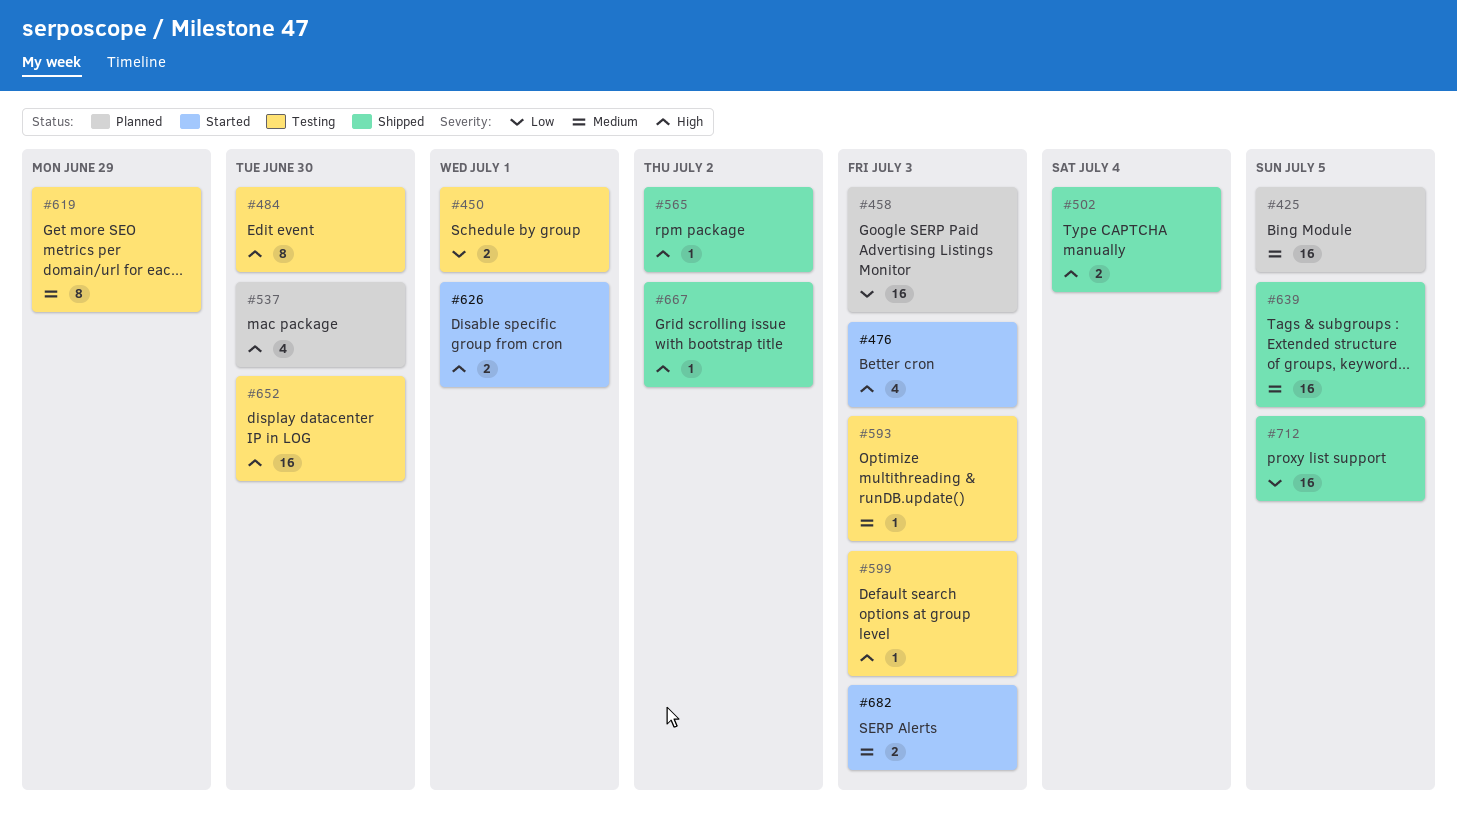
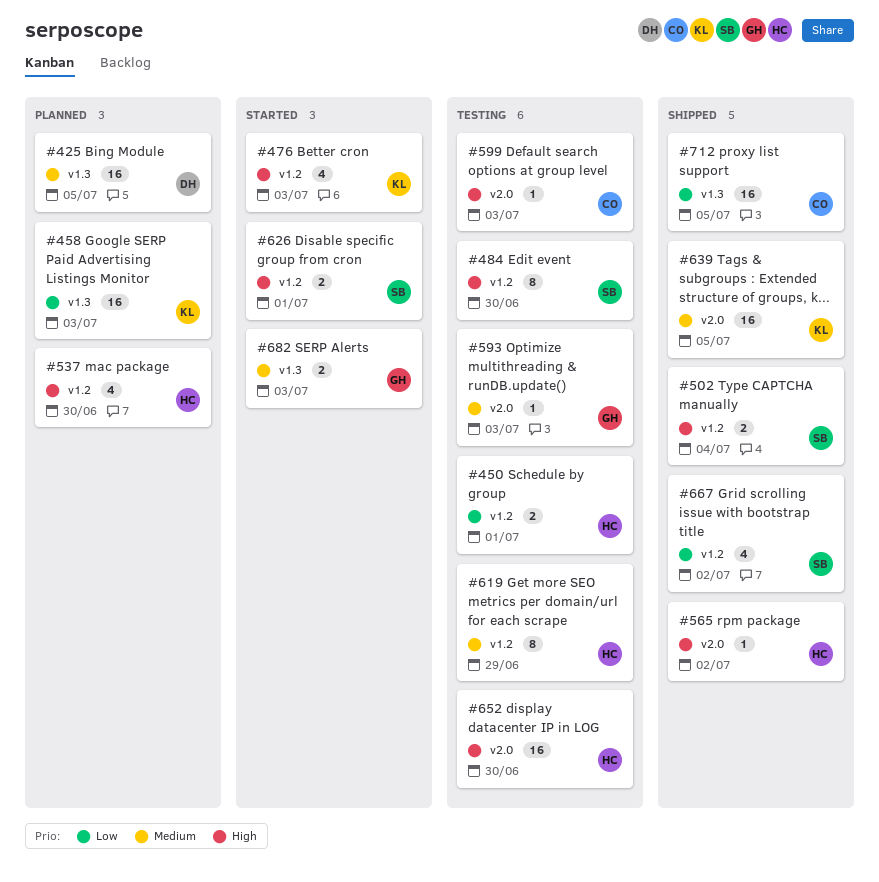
#667, priority: High -> Low
#667, estimate: 1 -> 4

